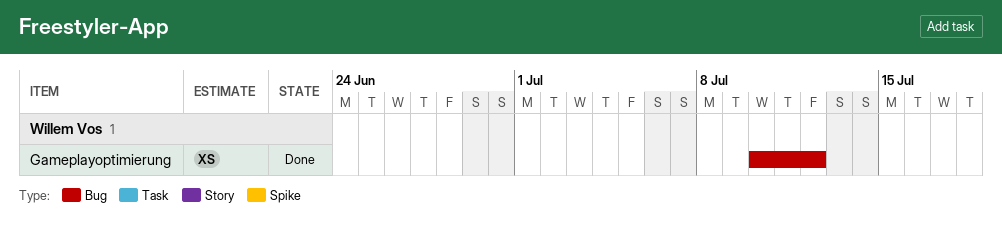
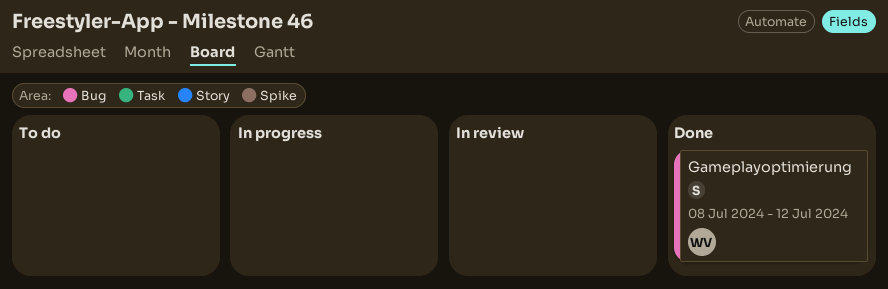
Gameplayoptimierung, estimate: XS -> S
Gameplayoptimierung, start: Jul 10 -> Jul 8

